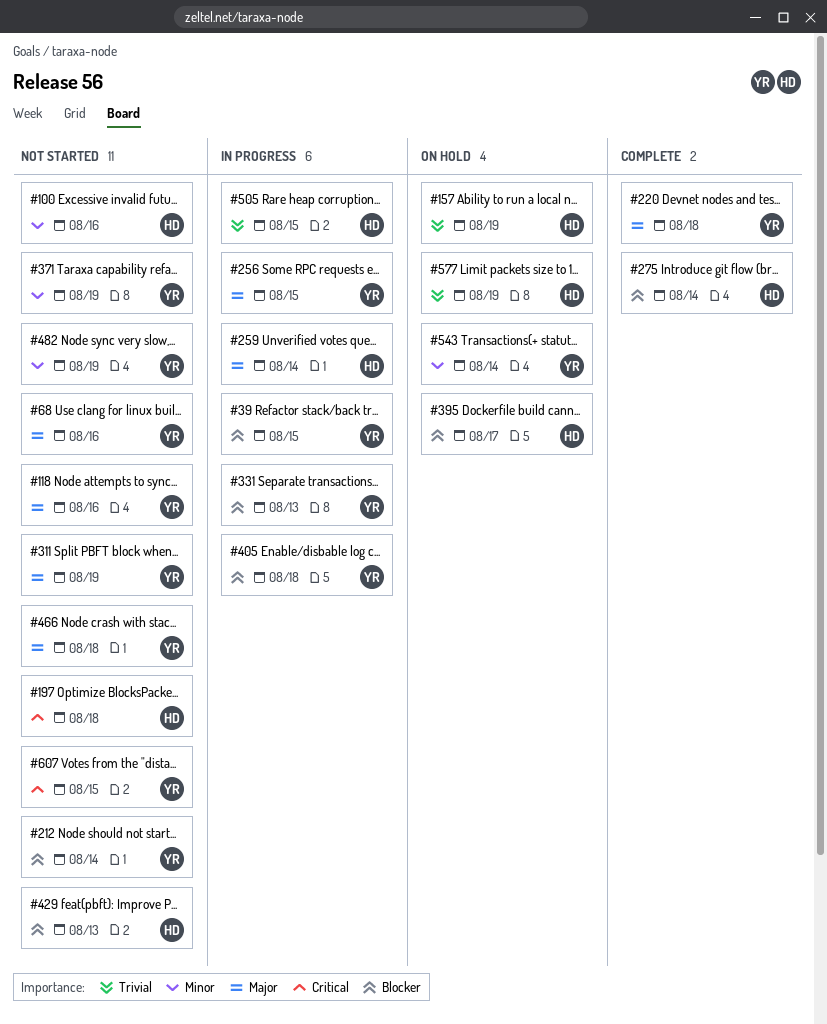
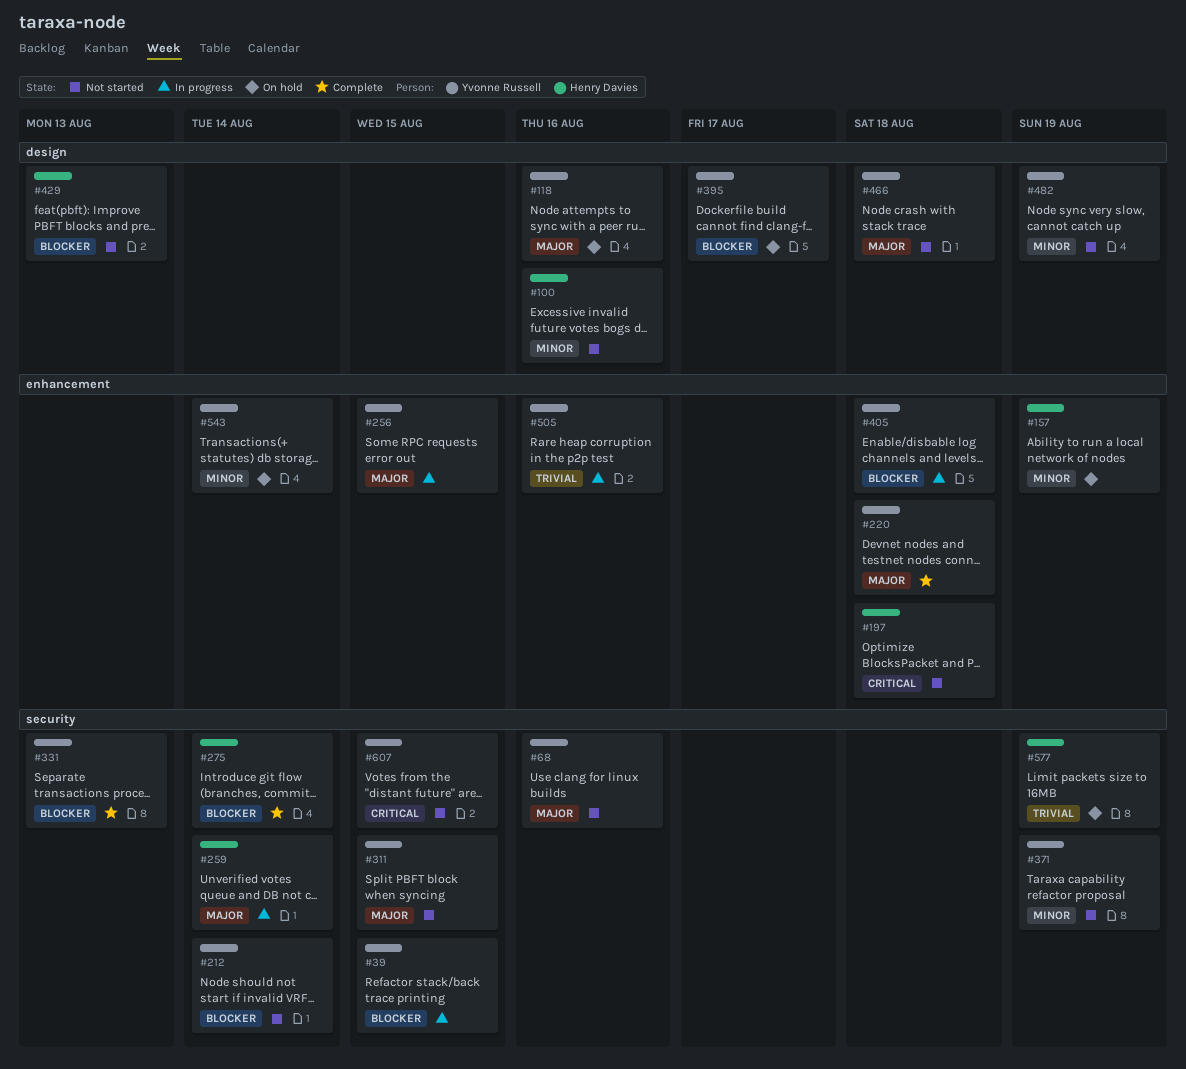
#118, status: Not started -> On hold
#157, priority: Trivial -> Minor
#311, due: Aug 19 -> Aug 15
#331, status: In progress -> Complete
#395, owner: Henry Davies -> Yvonne Russell
#505, owner: Henry Davies -> Yvonne Russell
#505, due: Aug 15 -> Aug 16

